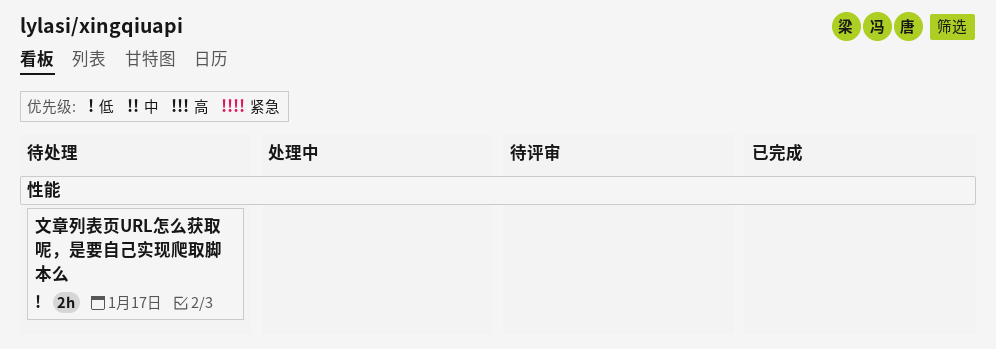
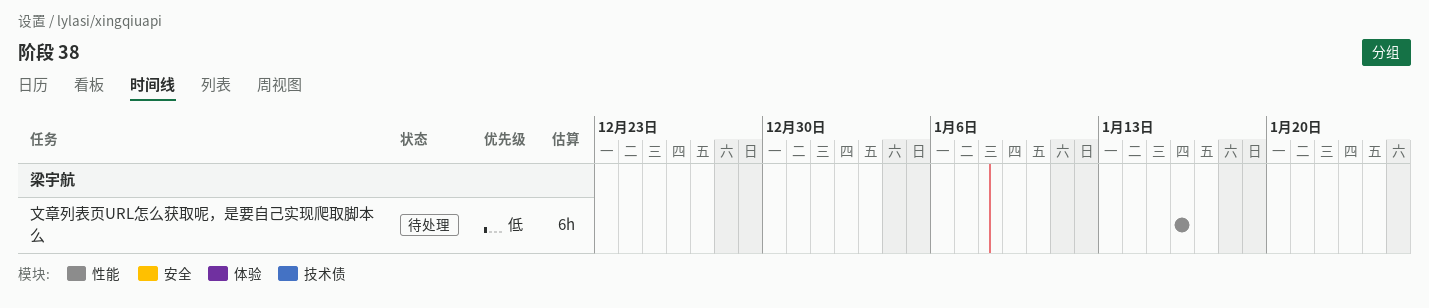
文章列表页URL怎么获取呢，是要自己实现爬取脚本么, estimate: 2h -> 6h
文章列表页URL怎么获取呢，是要自己实现爬取脚本么, due: Jan 17 -> Jan 16

